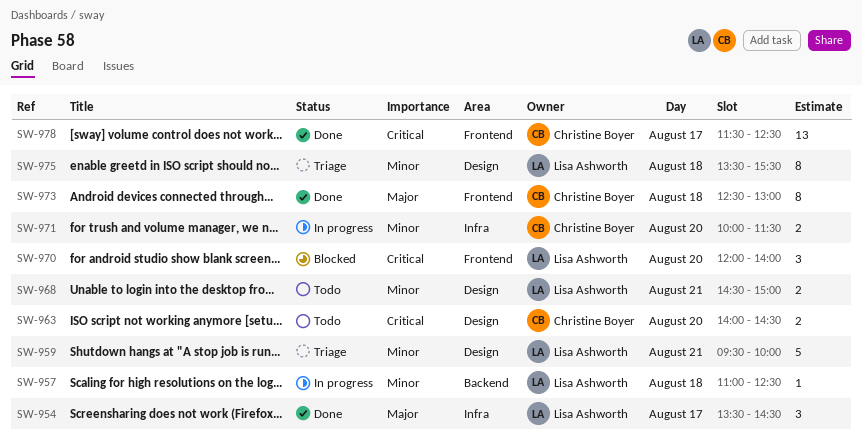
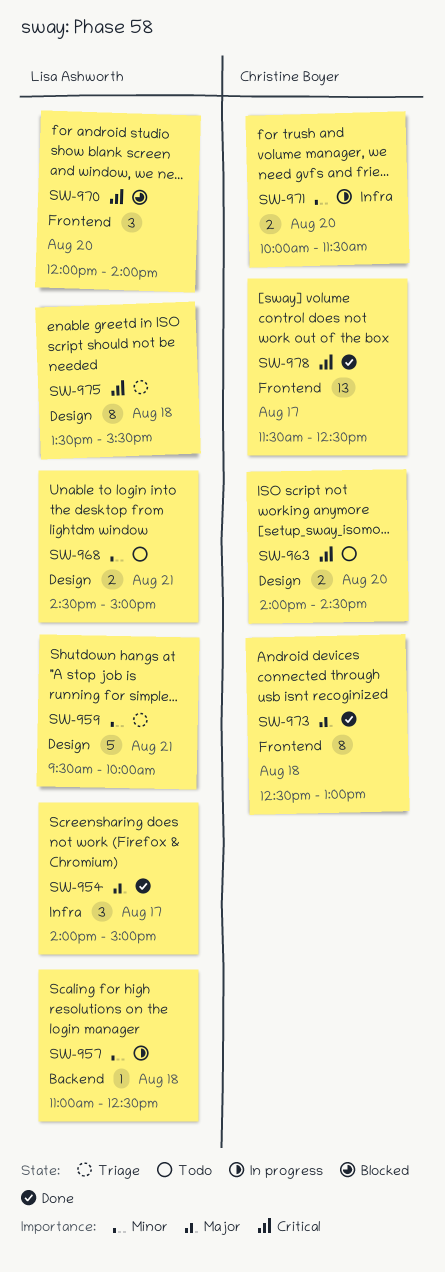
SW-954, begins: 13:30 -> 14:00
SW-954, ends: 14:30 -> 15:00
SW-975, priority: Minor -> Critical

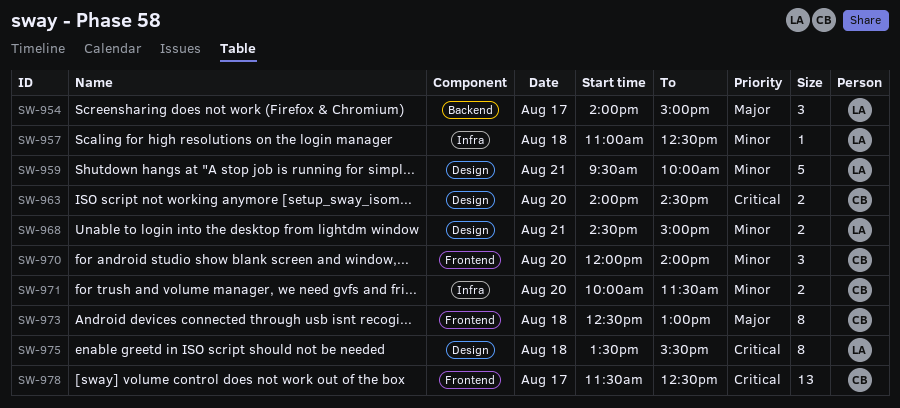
SW-954, label: Infra -> Backend
SW-957, label: Backend -> Infra
SW-970, owner: Lisa Ashworth -> Christine Boyer
SW-970, priority: Critical -> Minor

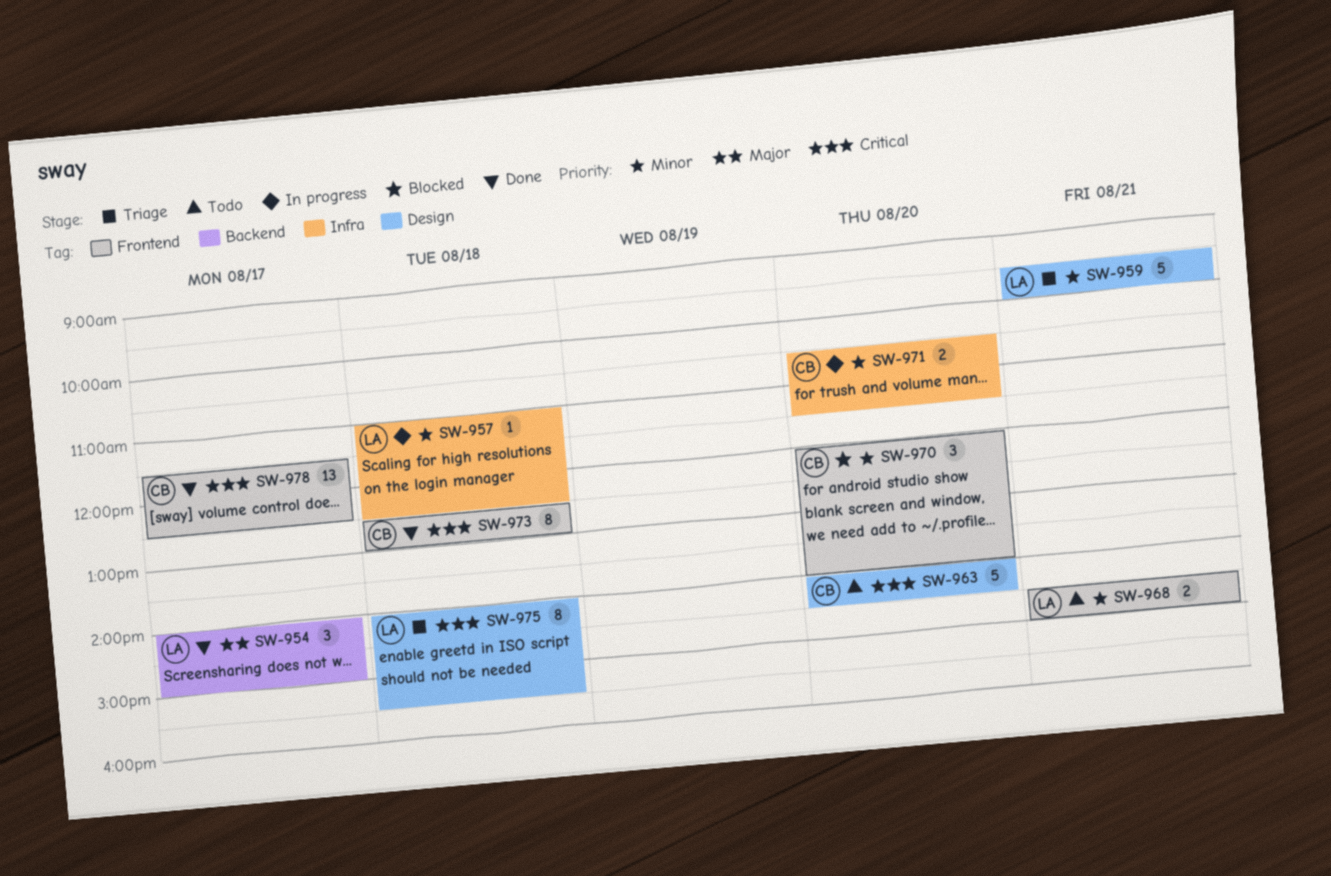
SW-963, estimate: 2 -> 5
SW-968, label: Design -> Frontend
SW-971, begins: 10:00 -> 10:30
SW-973, priority: Major -> Critical
SW-975, begins: 13:30 -> 14:00

